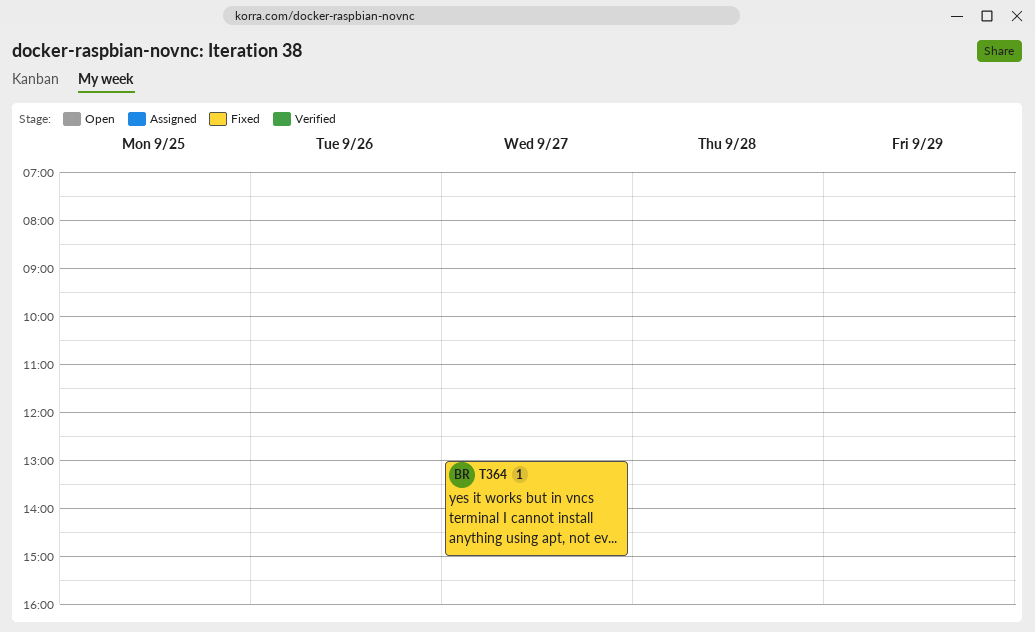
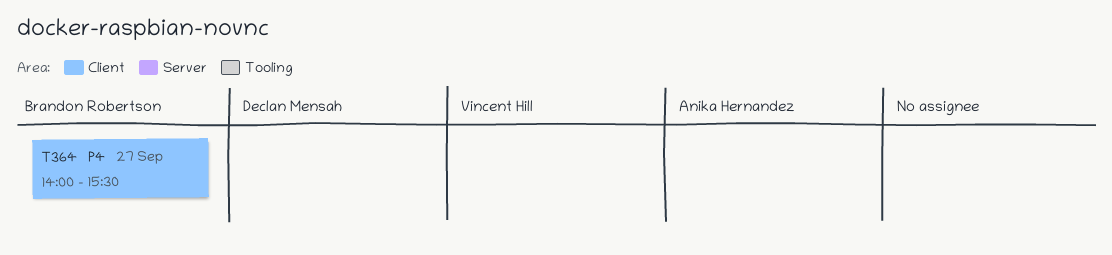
T364, begins: 13:00 -> 14:00
T364, ends: 15:00 -> 15:30

